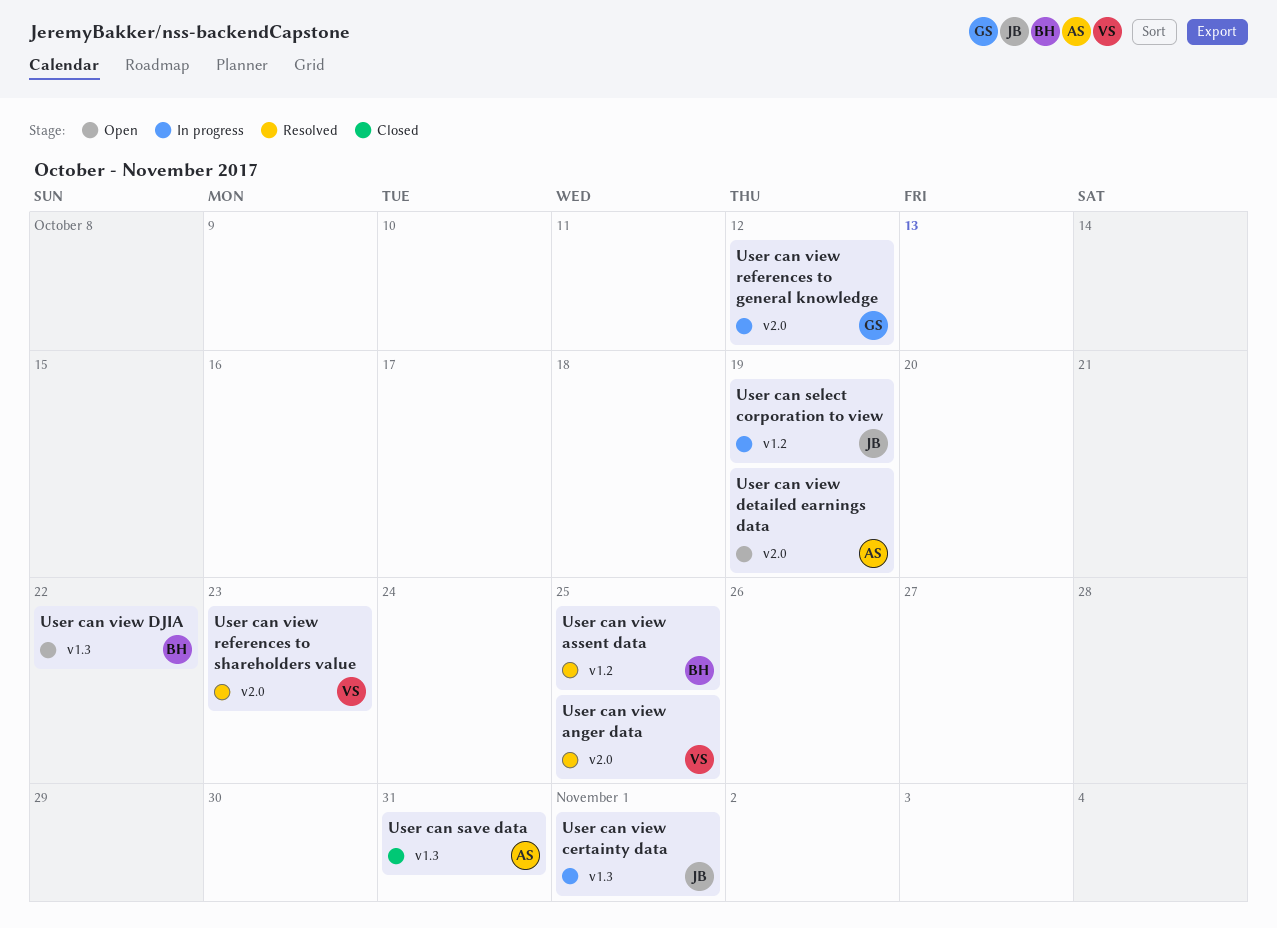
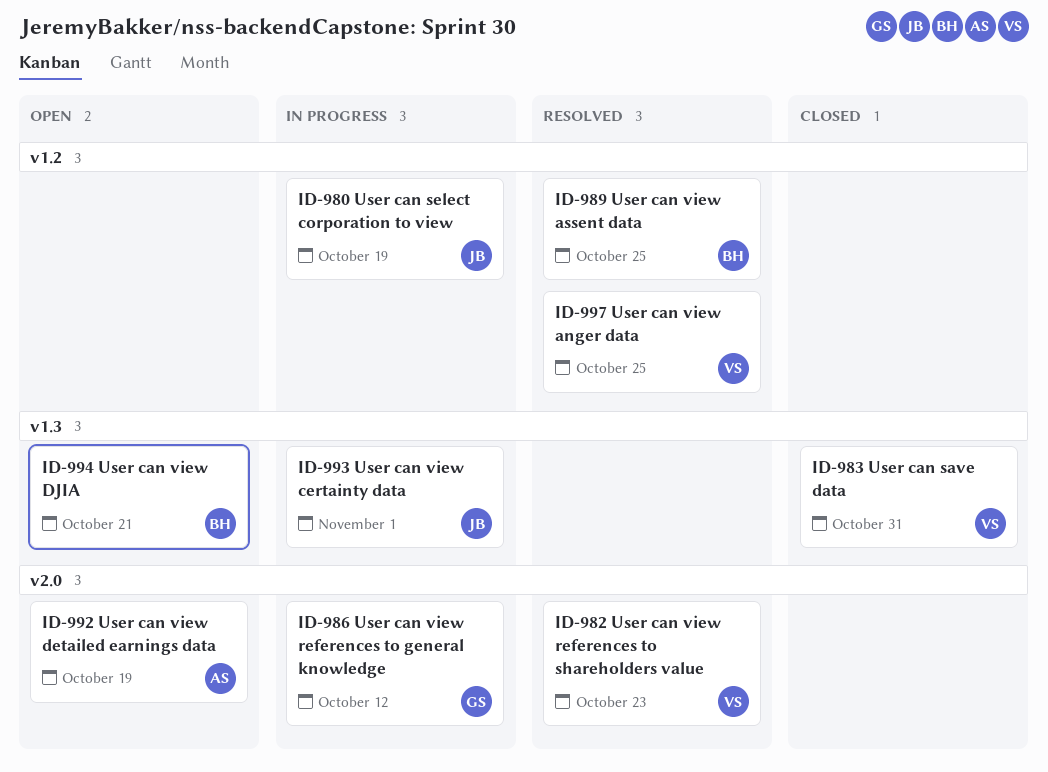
User can save data, owner: AS -> VS
User can view anger data, label: v2.0 -> v1.2
User can view DJIA, due: Oct 22 -> Oct 21

